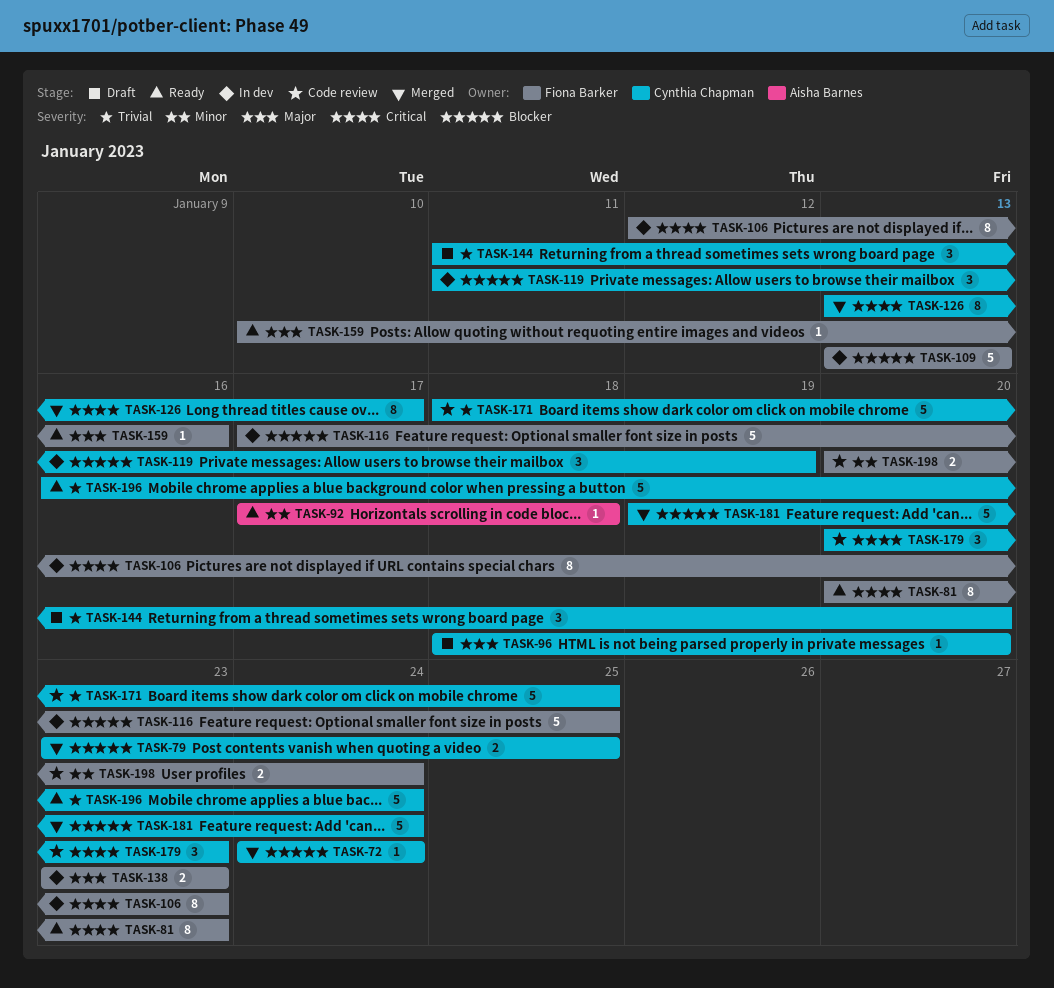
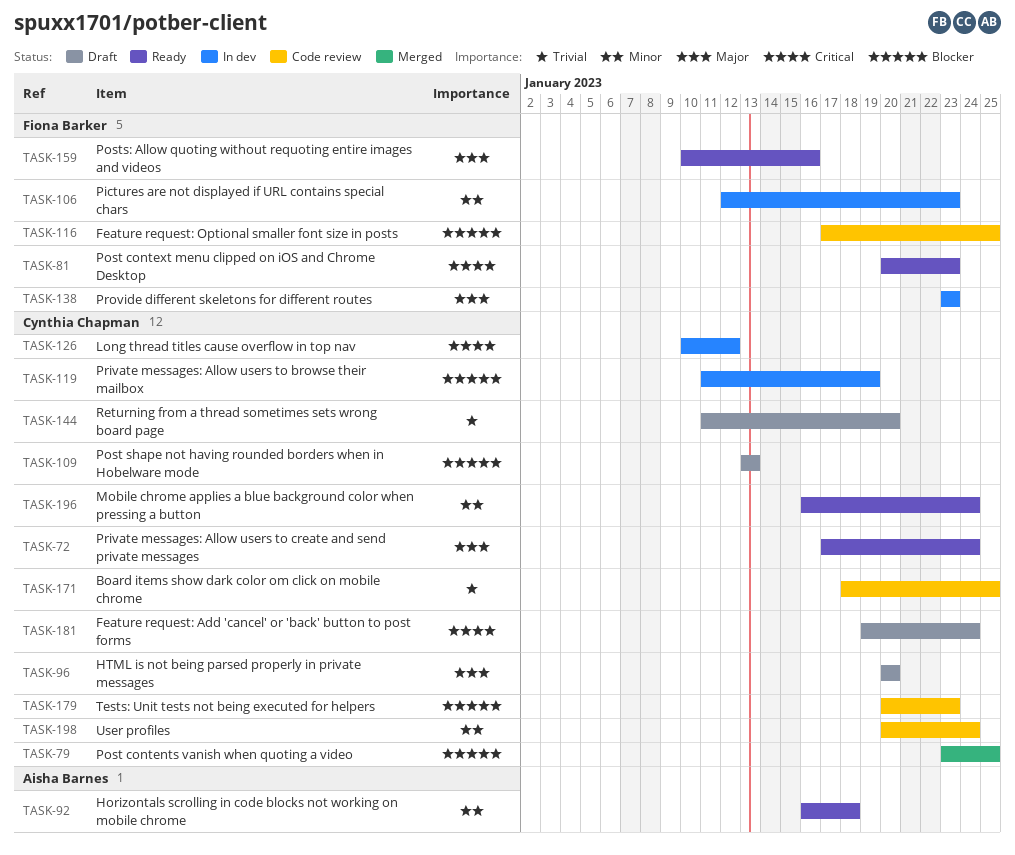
TASK-72, status: Merged -> Ready
TASK-72, priority: Blocker -> Major
TASK-72, start: Jan 24 -> Jan 17
TASK-92, start: Jan 17 -> Jan 16
TASK-96, start: Jan 18 -> Jan 20
TASK-106, priority: Critical -> Minor
TASK-109, status: In dev -> Draft
TASK-109, owner: Fiona Barker -> Cynthia Chapman
TASK-116, status: In dev -> Code review
TASK-126, status: Merged -> In dev
TASK-126, start: Jan 13 -> Jan 10
TASK-126, due: Jan 17 -> Jan 12
TASK-179, priority: Critical -> Blocker
TASK-181, status: Merged -> Draft
TASK-181, priority: Blocker -> Critical
TASK-196, priority: Trivial -> Minor
TASK-198, owner: Fiona Barker -> Cynthia Chapman

